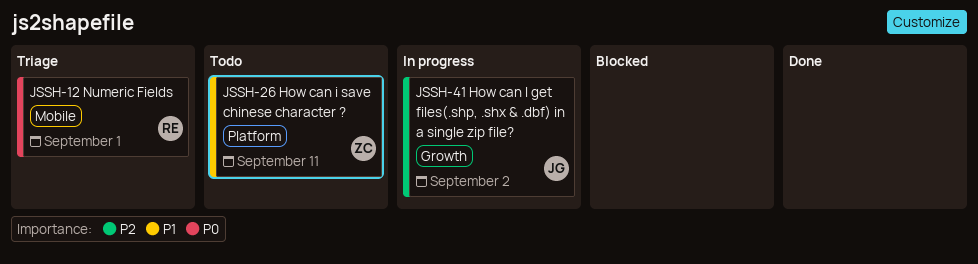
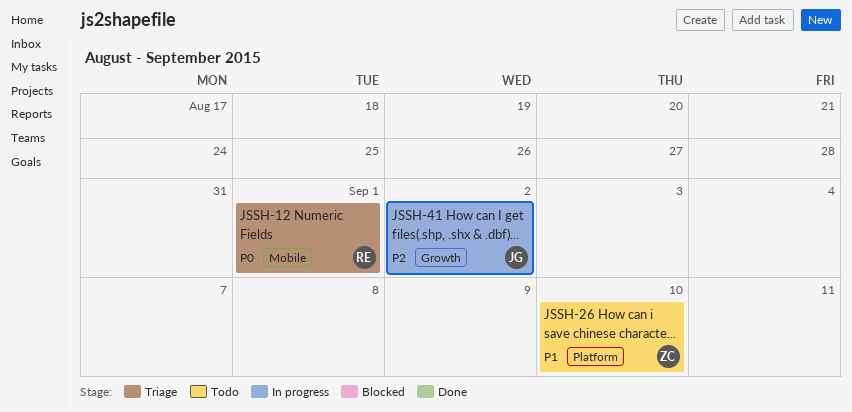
JSSH-26, due: Sep 11 -> Sep 10

